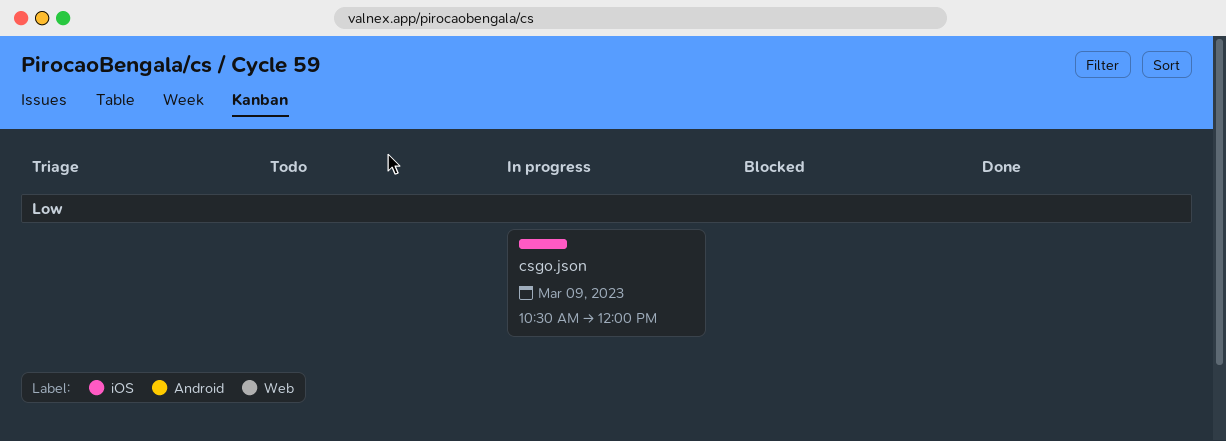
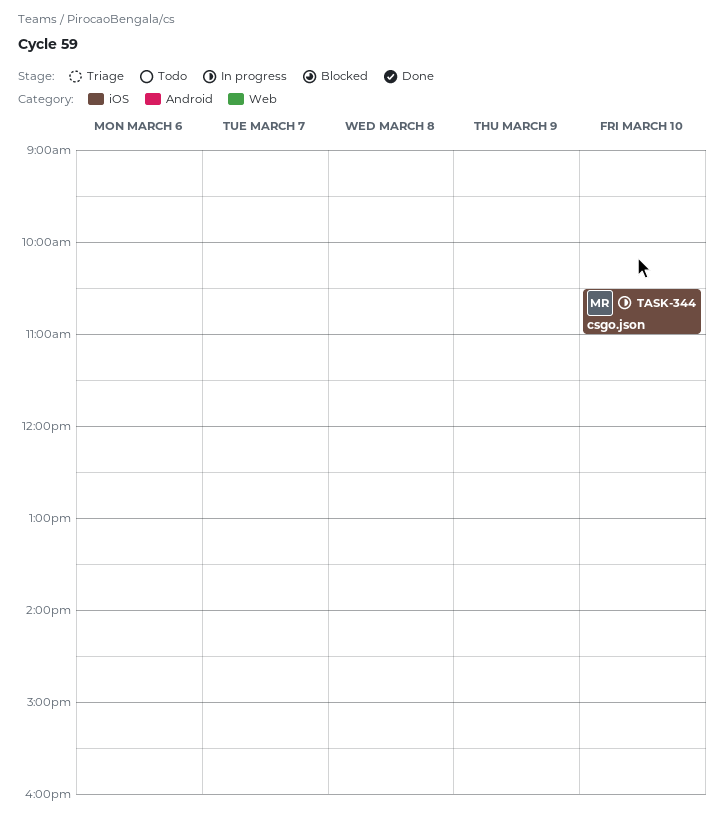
csgo.json, day: Mar 9 -> Mar 10
csgo.json, ends: 12:00 -> 11:00

